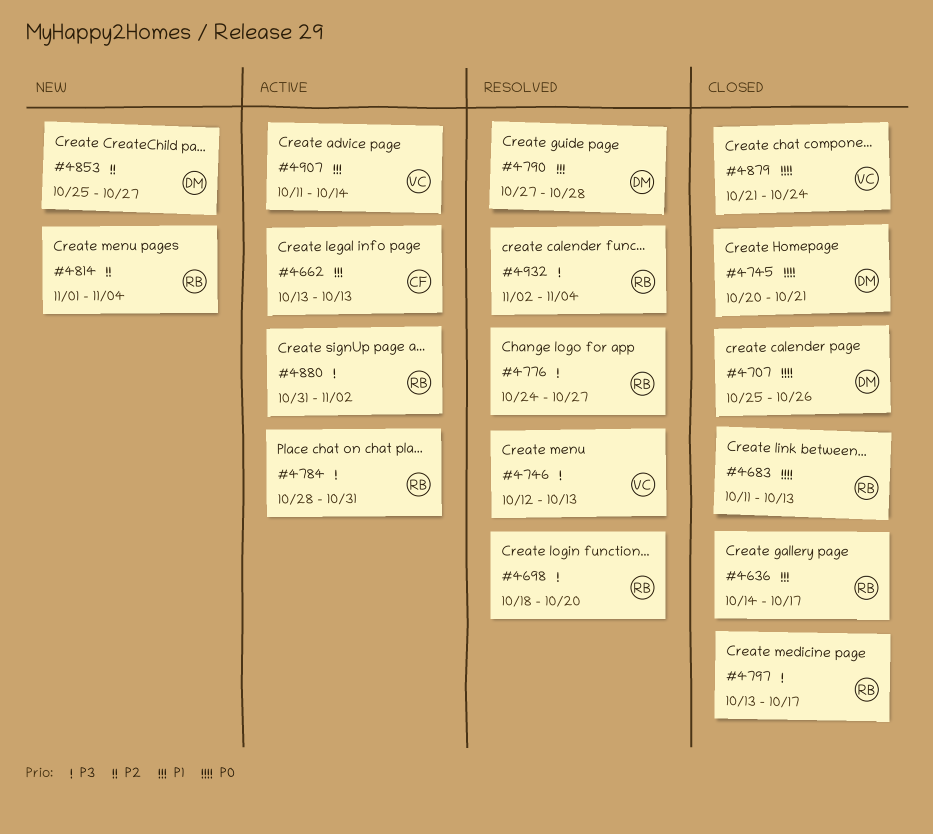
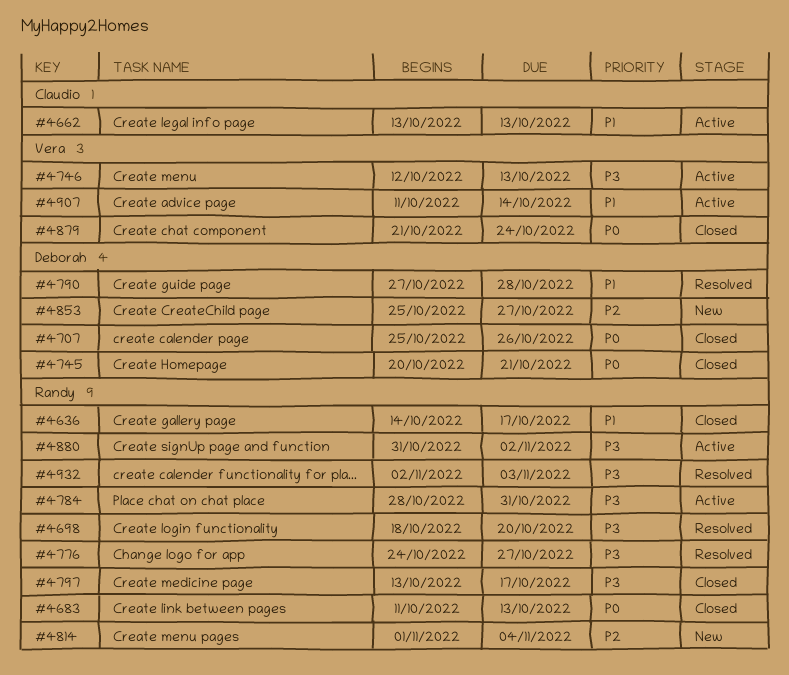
#4746, status: Resolved -> Active
#4932, due: Nov 4 -> Nov 3

